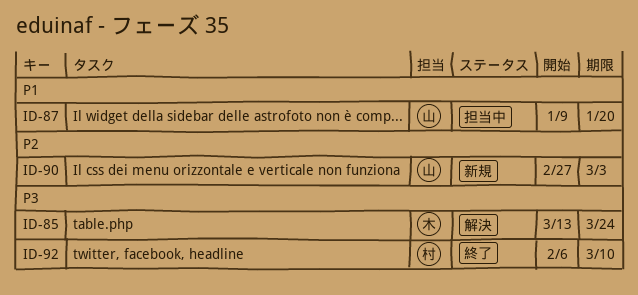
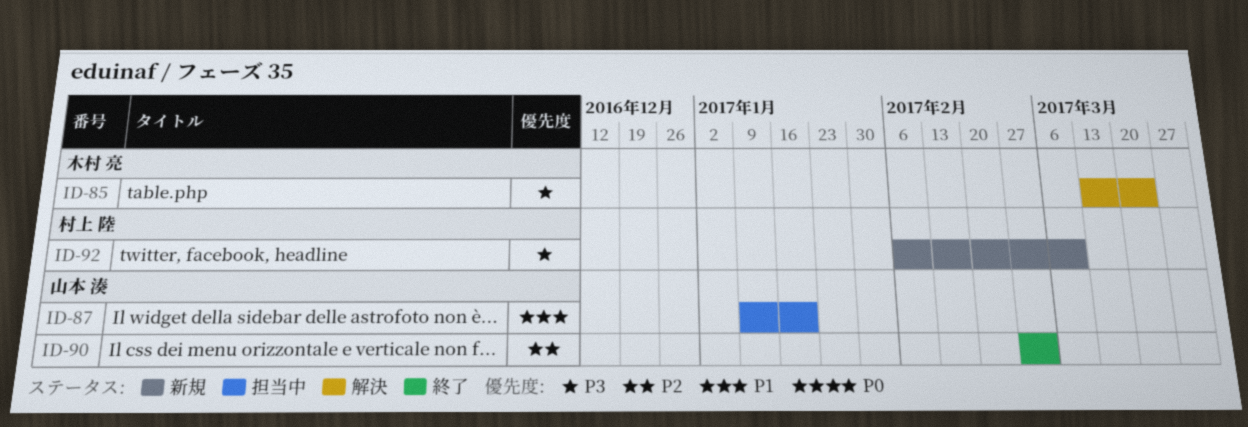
ID-90, status: 新規 -> 終了
ID-92, status: 終了 -> 新規

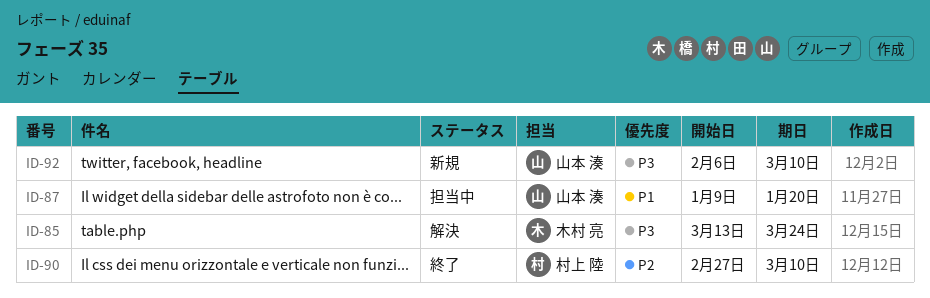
ID-90, owner: 山本 湊 -> 村上 陸
ID-90, due: Mar 3 -> Mar 10
ID-92, owner: 村上 陸 -> 山本 湊

